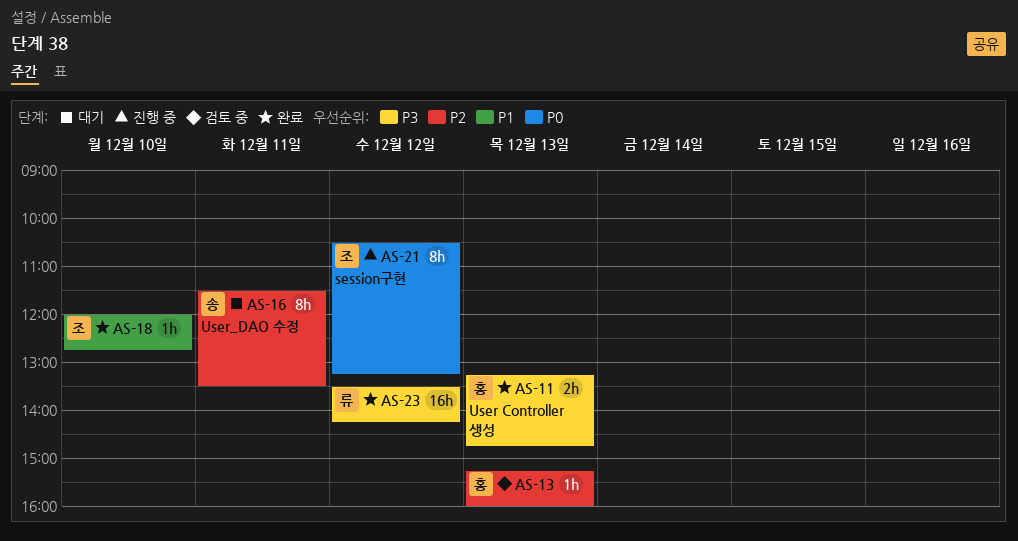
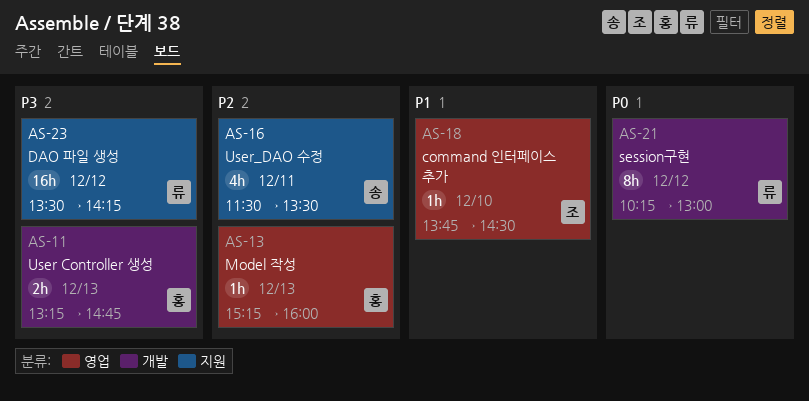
AS-16, estimate: 8h -> 4h
AS-18, begins: 12:00 -> 13:45
AS-18, ends: 12:45 -> 14:30
AS-21, owner: 조 -> 류
AS-21, begins: 10:30 -> 10:15
AS-21, ends: 13:15 -> 13:00

